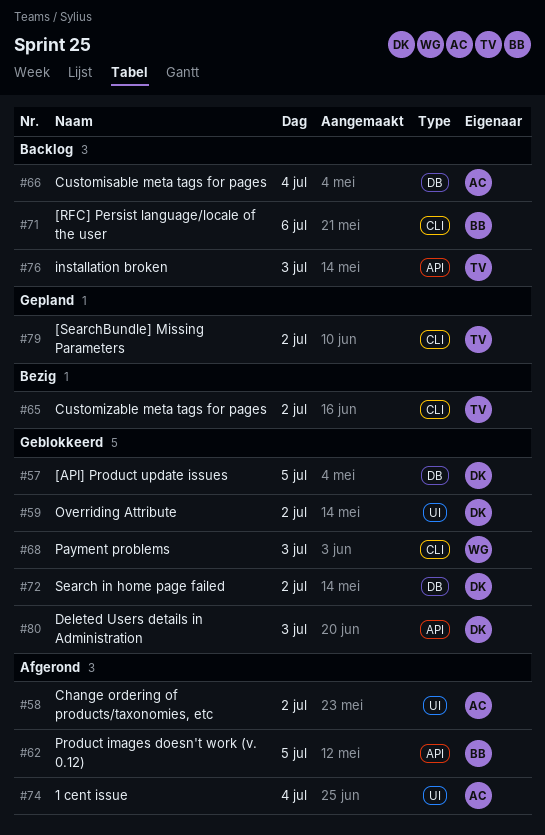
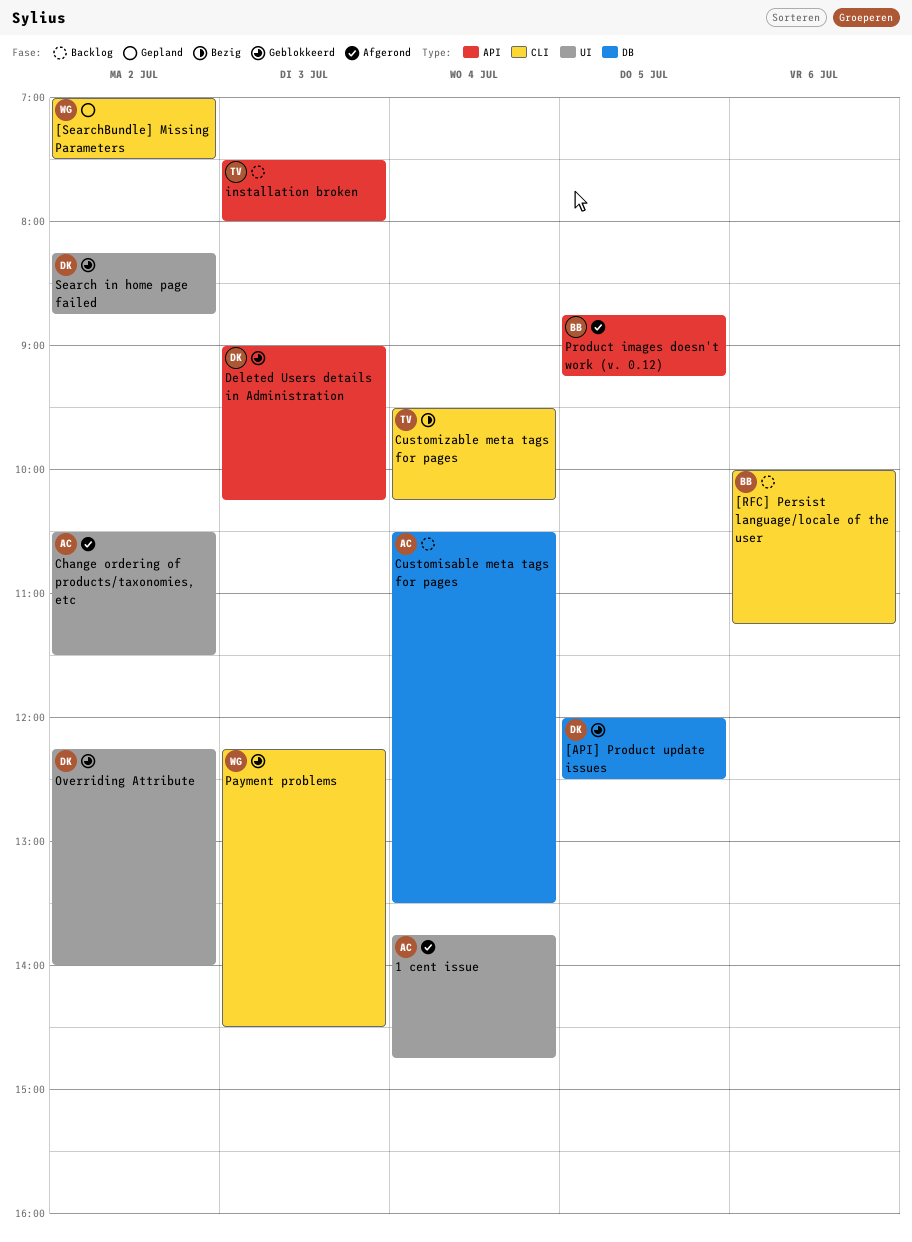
[SearchBundle] Missing Parameters, owner: TV -> WG
Customizable meta tags for pages, day: Jul 2 -> Jul 4
Search in home page failed, label: DB -> UI

